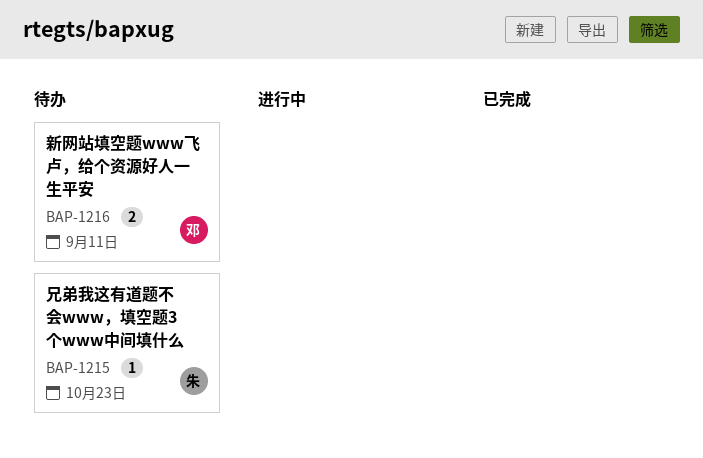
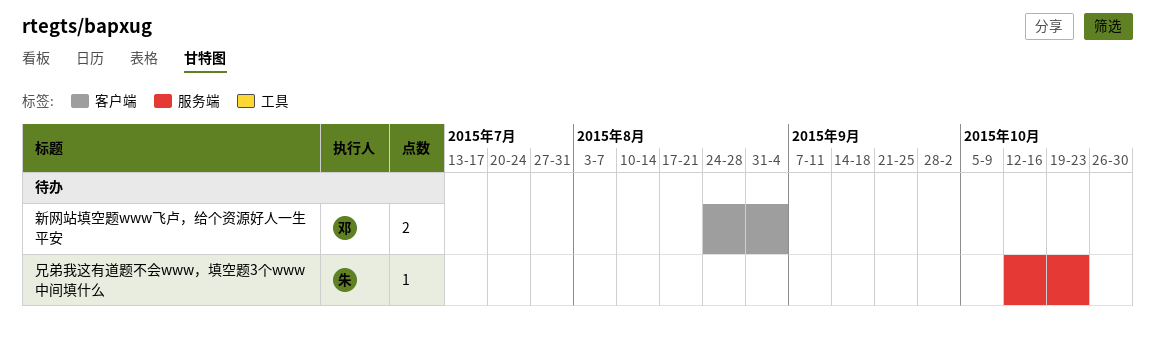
新网站填空题www飞卢，给个资源好人一生平安, due: Sep 11 -> Sep 4

